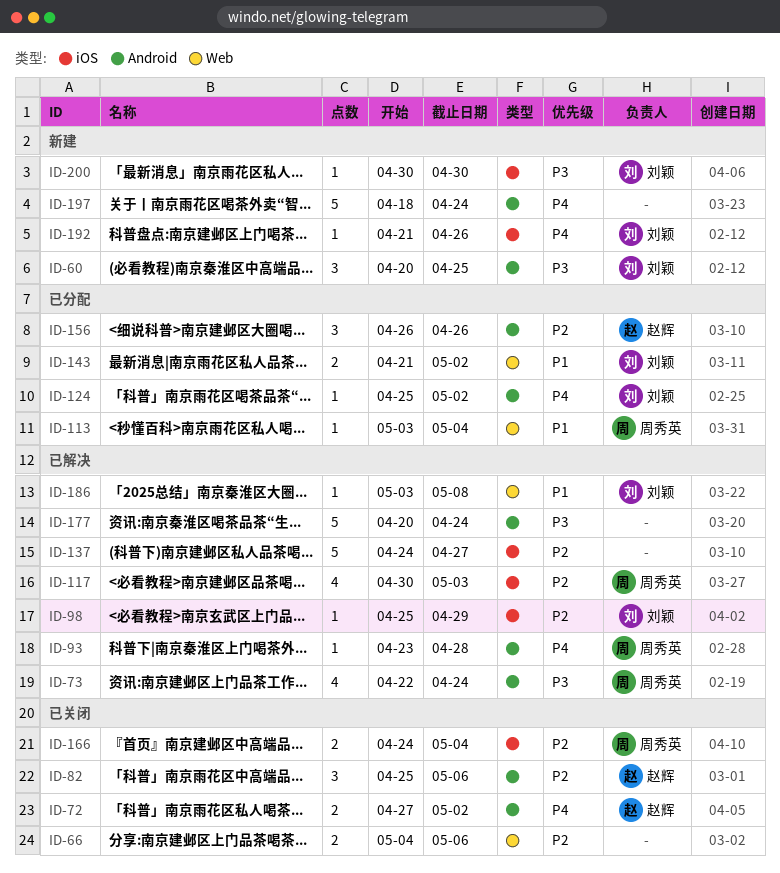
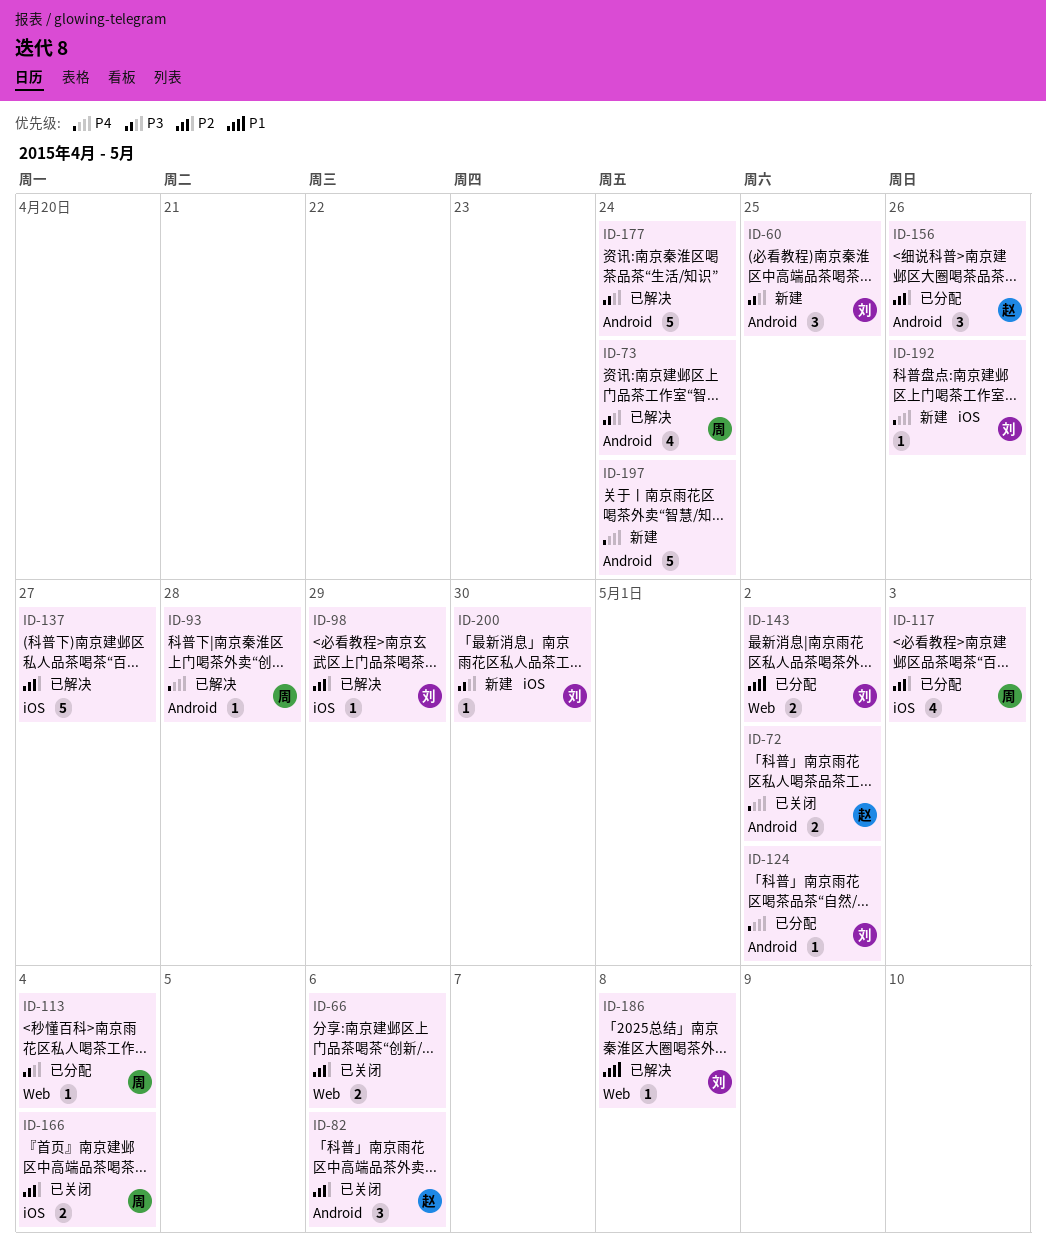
ID-113, priority: P1 -> P3
ID-117, status: 已解决 -> 已分配

